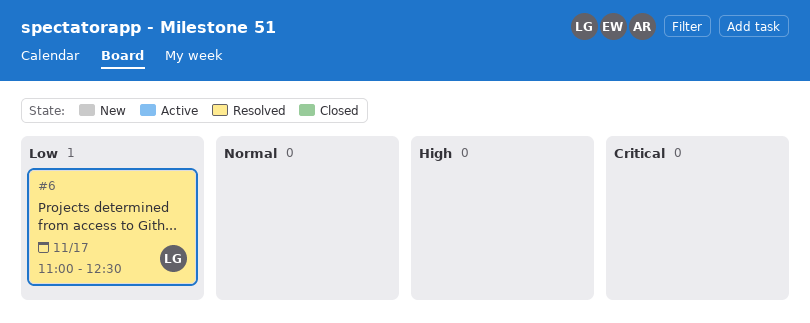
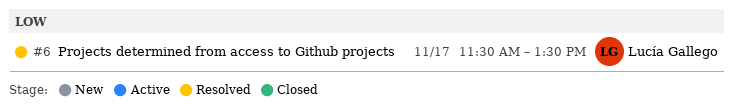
#6, begins: 11:00 -> 11:30
#6, ends: 12:30 -> 13:30

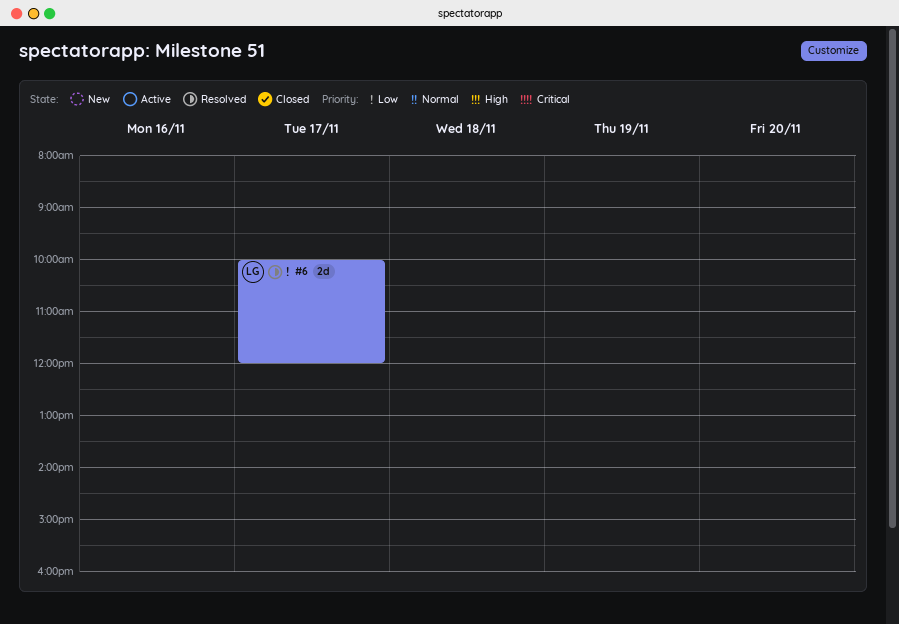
#6, begins: 11:30 -> 10:00
#6, ends: 13:30 -> 12:00

